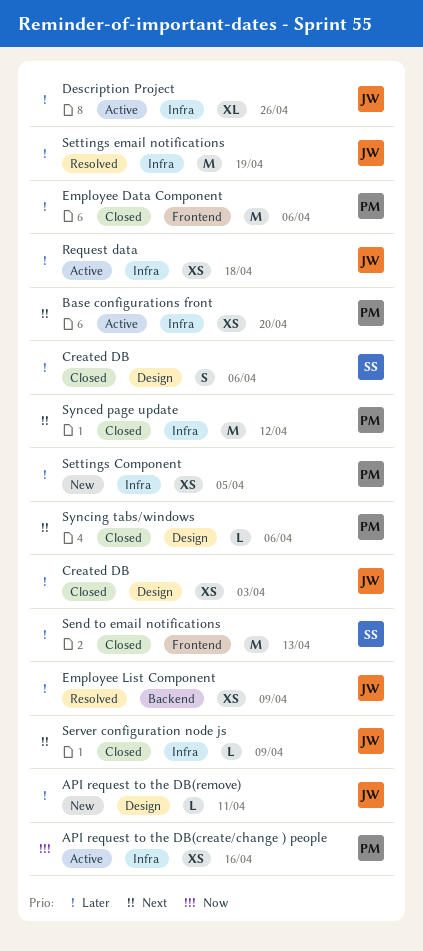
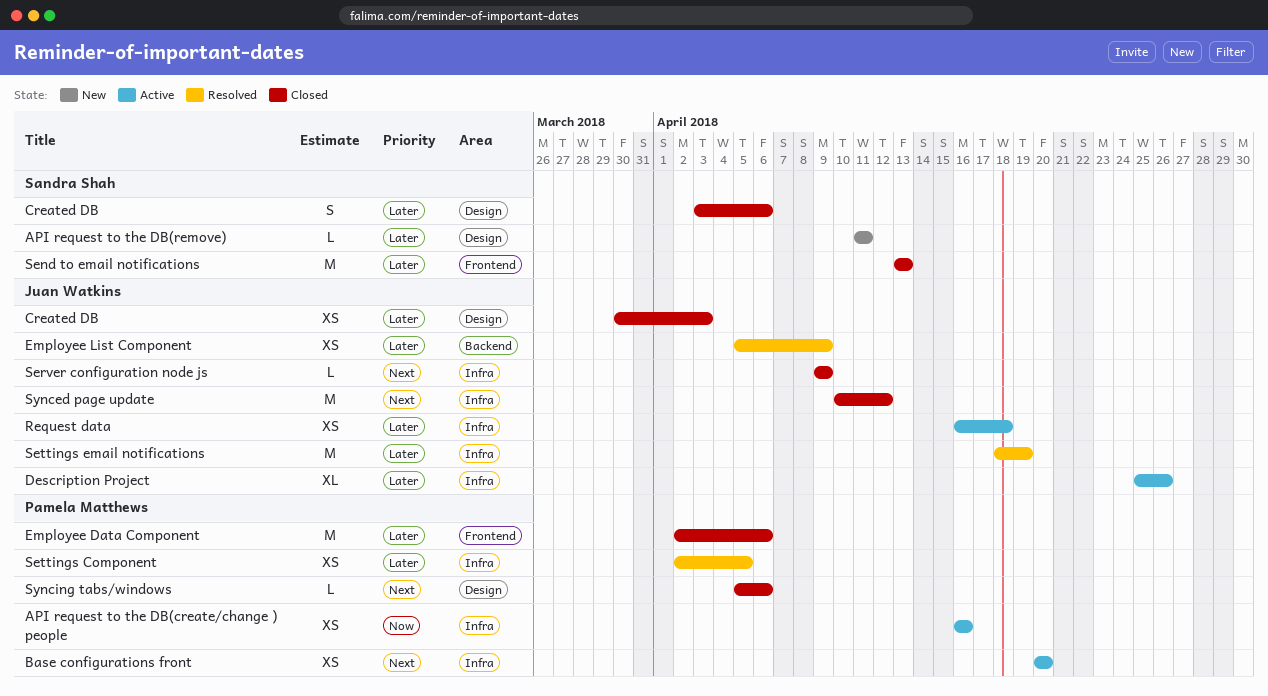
API request to the DB(remove), owner: Juan Watkins -> Sandra Shah
Settings Component, status: New -> Resolved
Synced page update, owner: Pamela Matthews -> Juan Watkins

